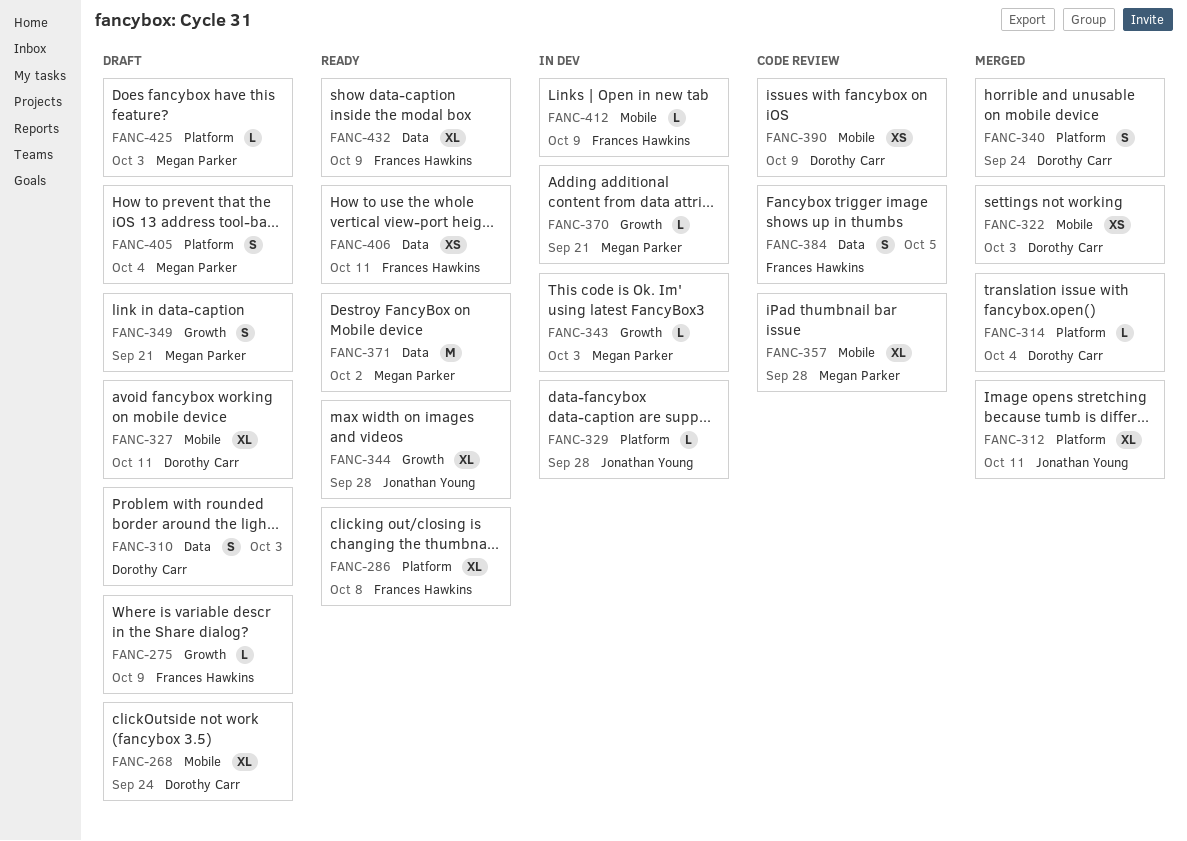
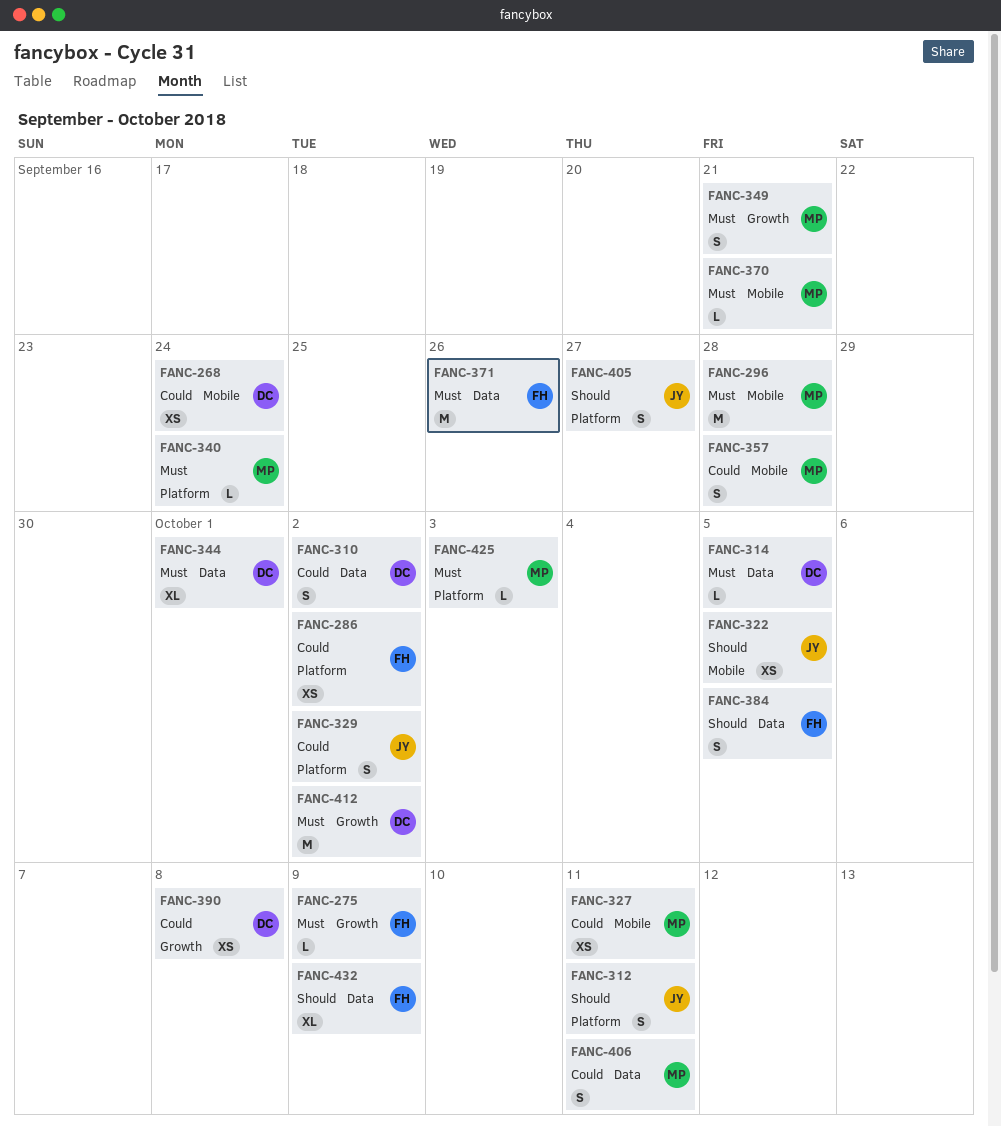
FANC-268, estimate: XL -> XS
FANC-286, estimate: XL -> XS
FANC-286, due: Oct 8 -> Oct 2
FANC-296: none -> present
FANC-310, due: Oct 3 -> Oct 2
FANC-312, estimate: XL -> S
FANC-314, label: Platform -> Data
FANC-314, due: Oct 4 -> Oct 5
FANC-322, owner: Dorothy Carr -> Jonathan Young
FANC-322, due: Oct 3 -> Oct 5
FANC-327, owner: Dorothy Carr -> Megan Parker
FANC-327, estimate: XL -> XS
FANC-329, estimate: L -> S
FANC-329, due: Sep 28 -> Oct 2
FANC-340, owner: Dorothy Carr -> Megan Parker
FANC-340, estimate: S -> L
FANC-343: present -> none
FANC-344, owner: Jonathan Young -> Dorothy Carr
FANC-344, label: Growth -> Data
FANC-344, due: Sep 28 -> Oct 1
FANC-357, estimate: XL -> S
FANC-370, label: Growth -> Mobile
FANC-371, owner: Megan Parker -> Frances Hawkins
FANC-371, due: Oct 2 -> Sep 26
FANC-390, label: Mobile -> Growth
FANC-390, due: Oct 9 -> Oct 8
FANC-405, owner: Megan Parker -> Jonathan Young
FANC-405, due: Oct 4 -> Sep 27
FANC-406, owner: Frances Hawkins -> Megan Parker
FANC-406, estimate: XS -> S
FANC-412, owner: Frances Hawkins -> Dorothy Carr
FANC-412, label: Mobile -> Growth
FANC-412, estimate: L -> M
FANC-412, due: Oct 9 -> Oct 2

